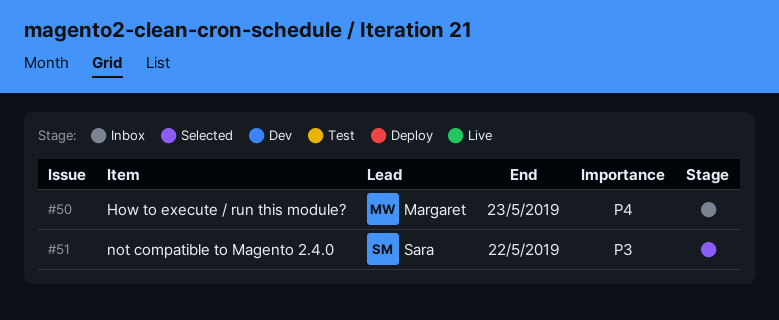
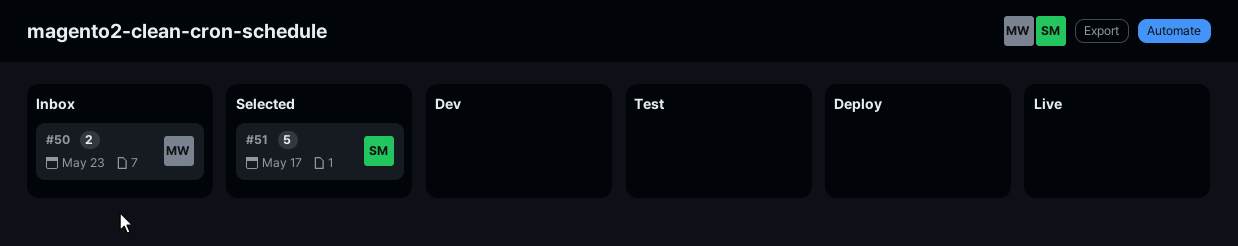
#51, due: May 22 -> May 17

